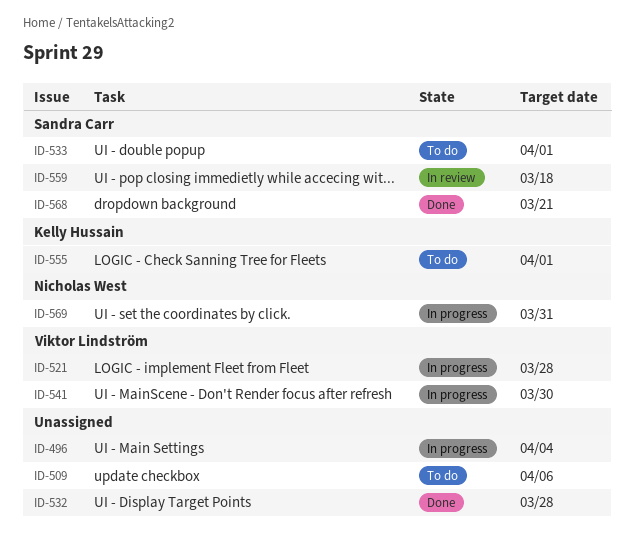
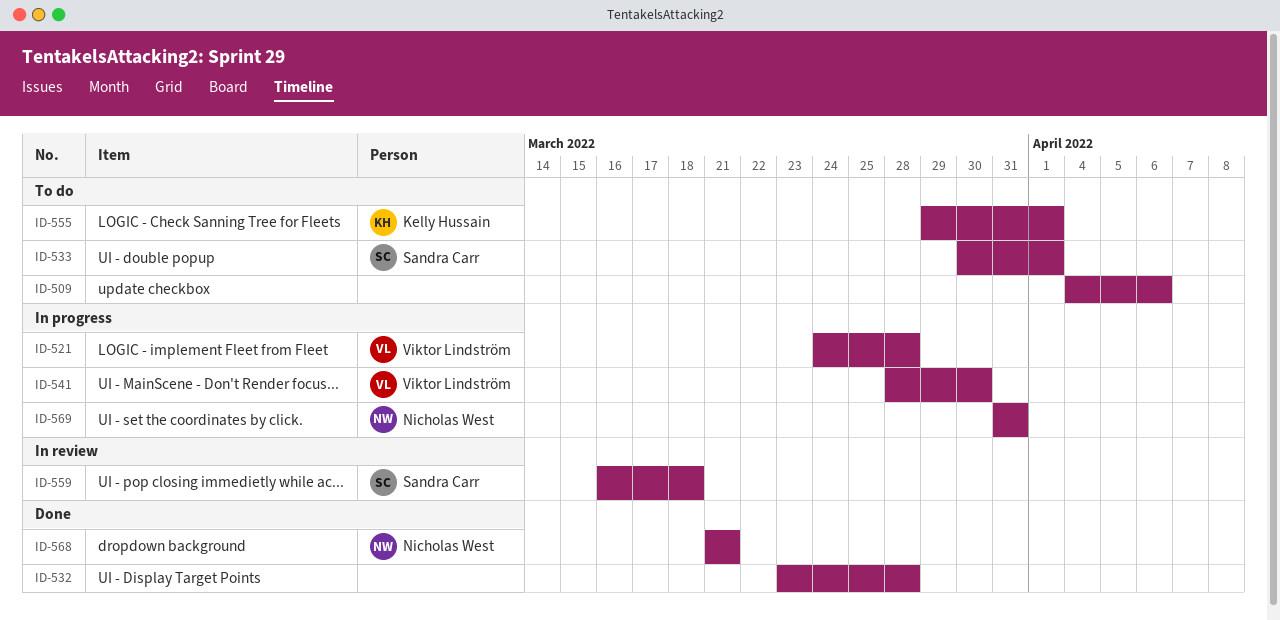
ID-496: present -> none
ID-568, owner: Sandra Carr -> Nicholas West

